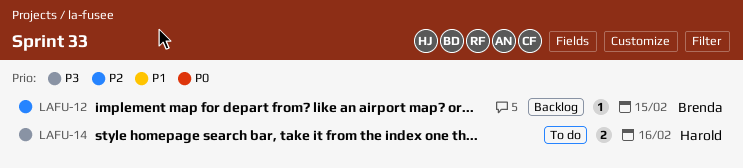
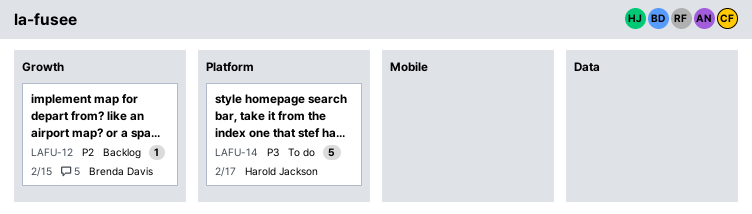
LAFU-14, estimate: 2 -> 5
LAFU-14, due: Feb 16 -> Feb 17

